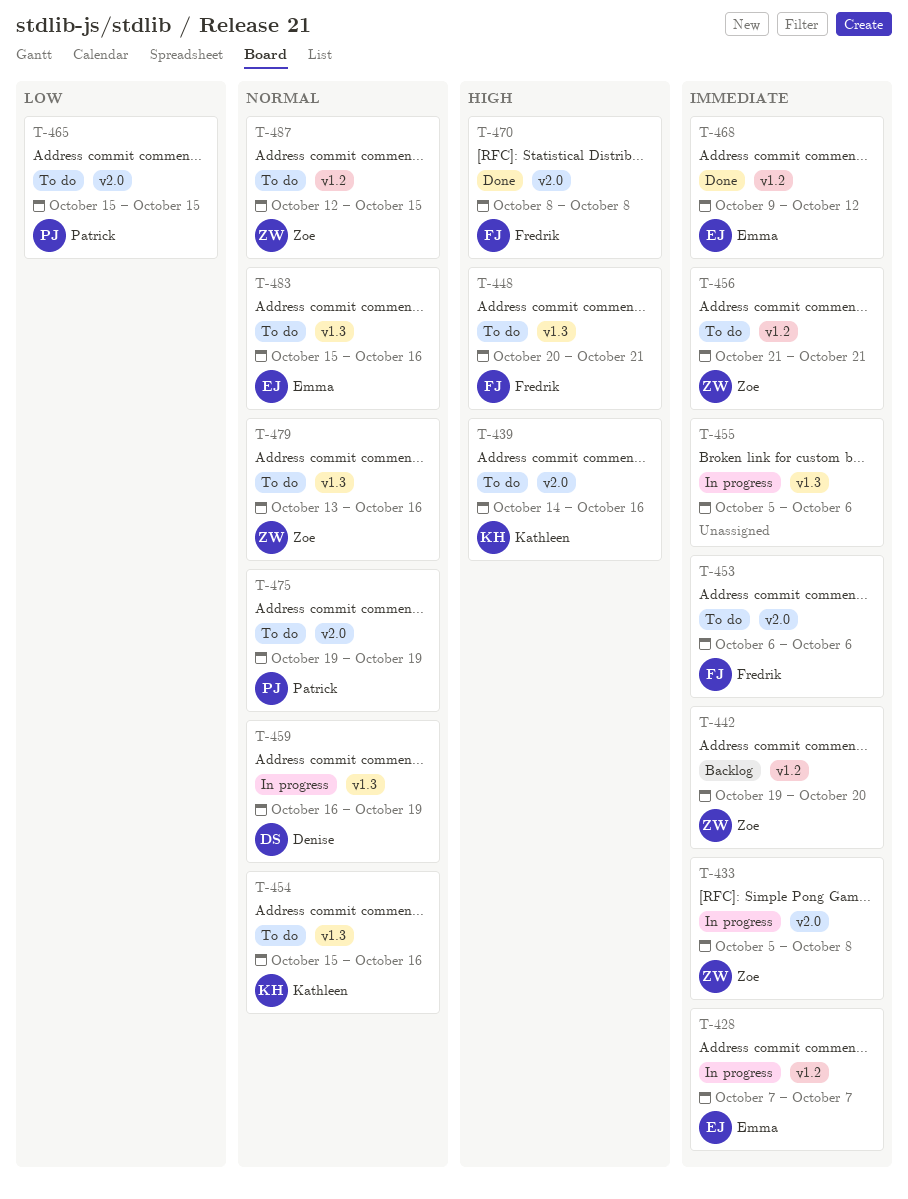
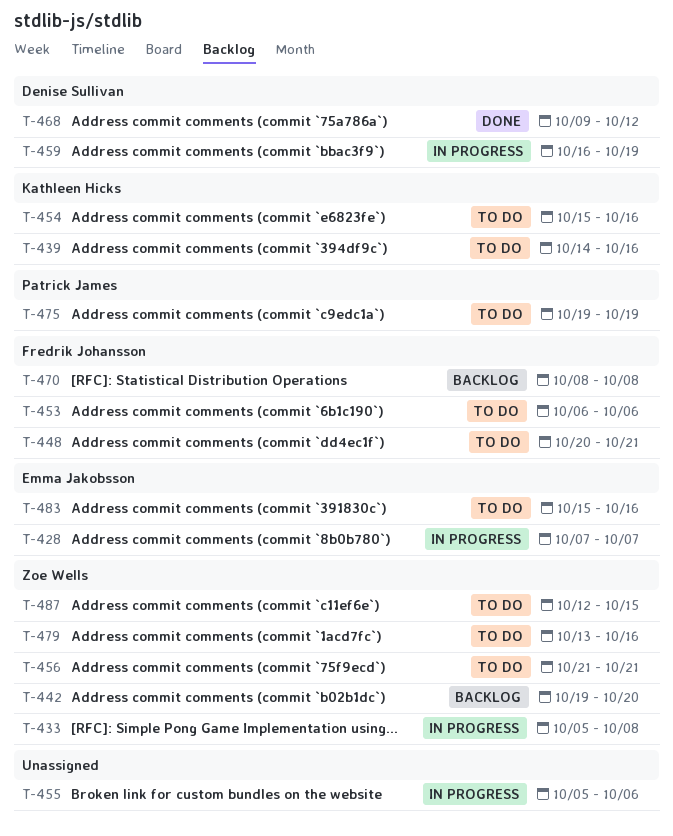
T-465: present -> none
T-468, owner: Emma Jakobsson -> Denise Sullivan
T-470, status: Done -> Backlog

